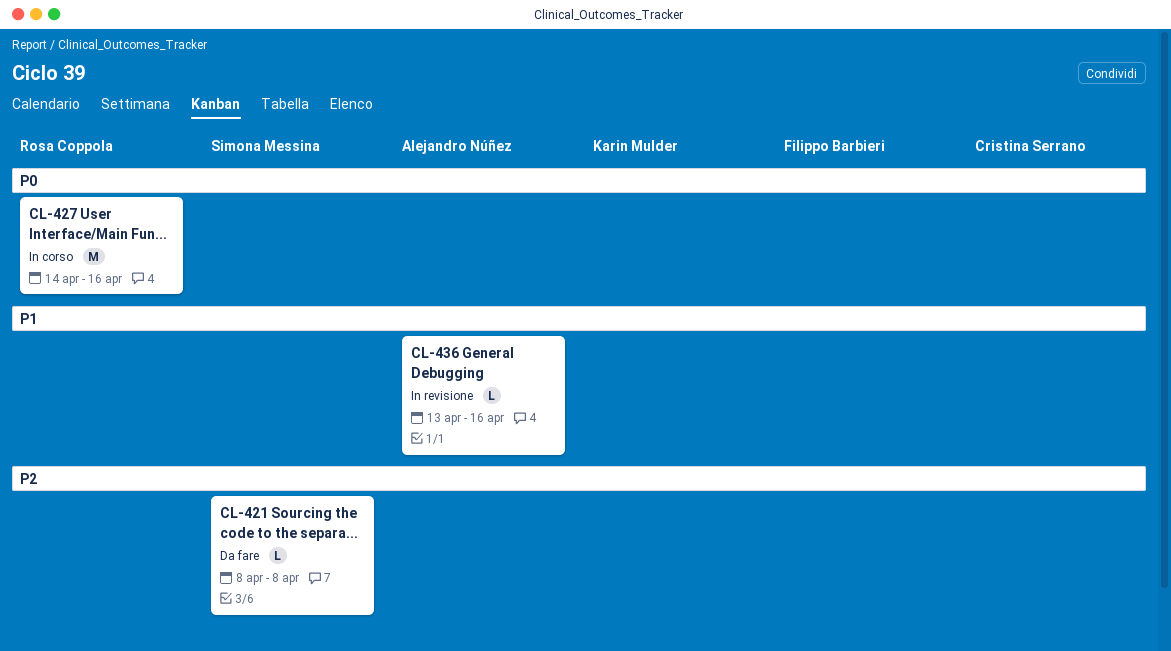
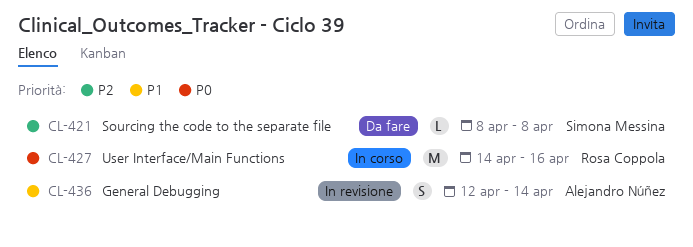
CL-436, estimate: L -> S
CL-436, start: Apr 13 -> Apr 12
CL-436, due: Apr 16 -> Apr 14

